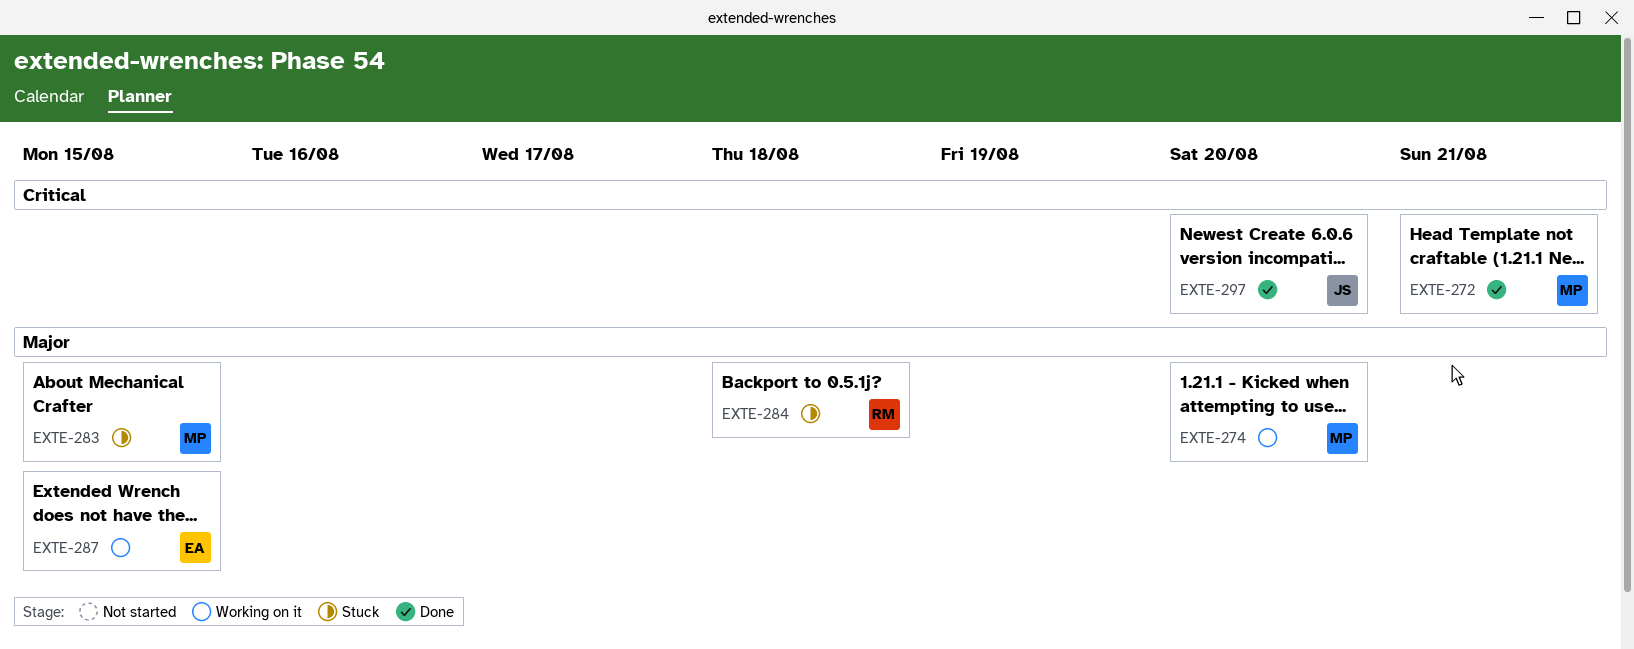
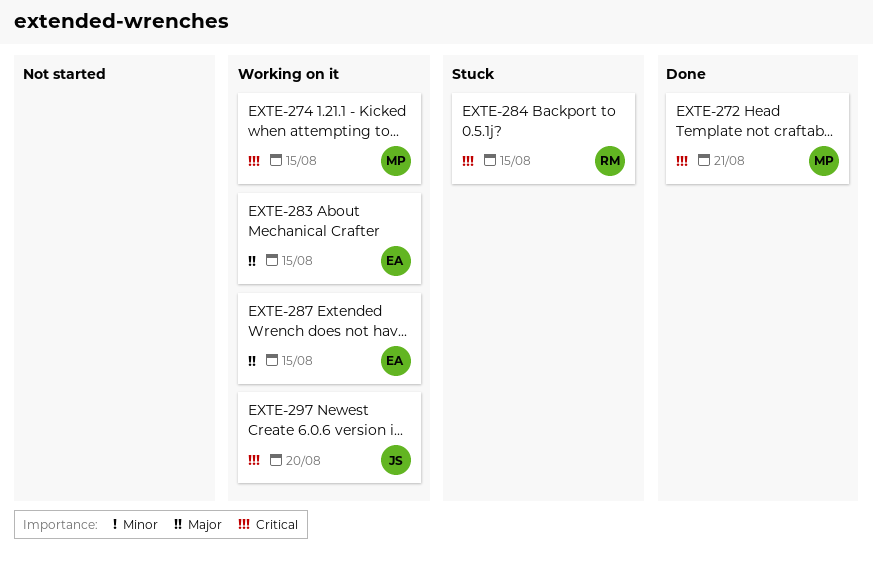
EXTE-274, priority: Major -> Critical
EXTE-274, due: Aug 20 -> Aug 15
EXTE-283, status: Stuck -> Working on it
EXTE-283, owner: MP -> EA
EXTE-284, priority: Major -> Critical
EXTE-284, due: Aug 18 -> Aug 15
EXTE-297, status: Done -> Working on it

